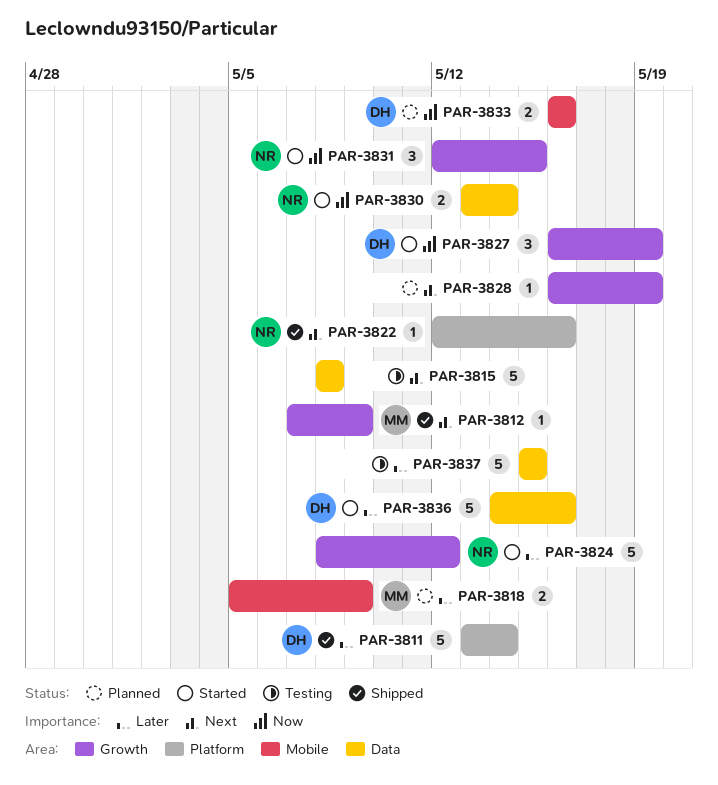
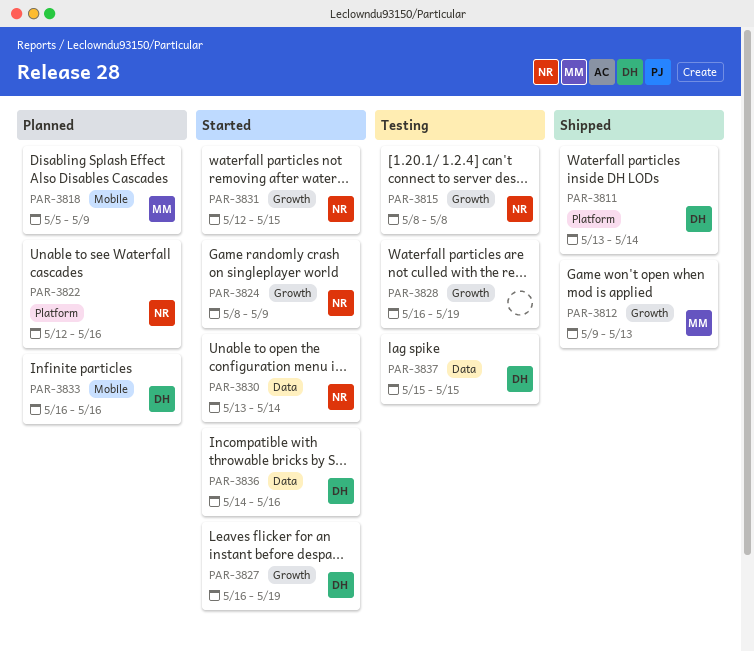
PAR-3812, start: May 7 -> May 9
PAR-3812, due: May 9 -> May 13
PAR-3815, owner: none -> NR
PAR-3815, label: Data -> Growth
PAR-3822, status: Shipped -> Planned
PAR-3824, due: May 12 -> May 9
PAR-3828, status: Planned -> Testing
PAR-3837, owner: none -> DH

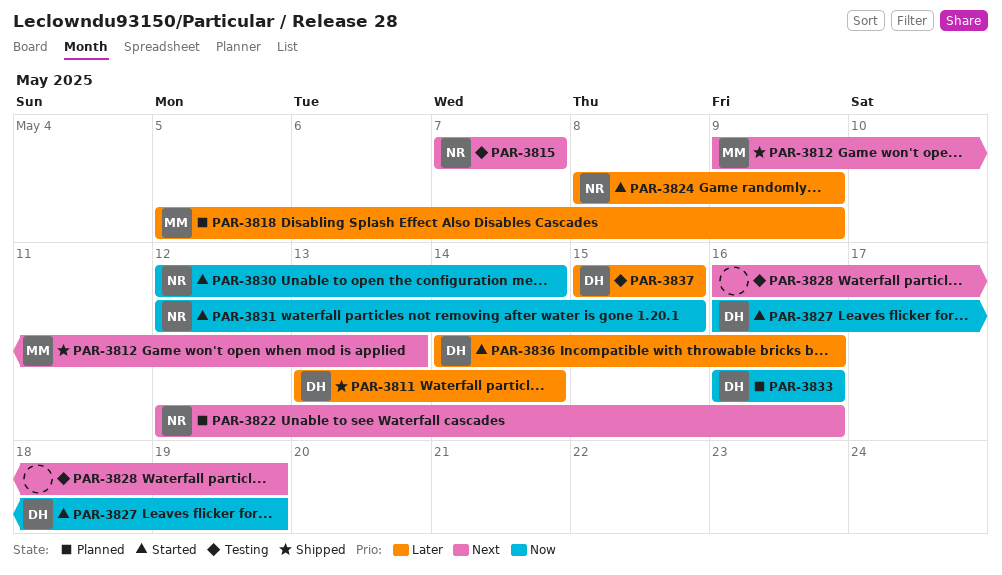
PAR-3815, start: May 8 -> May 7
PAR-3815, due: May 8 -> May 7
PAR-3830, start: May 13 -> May 12

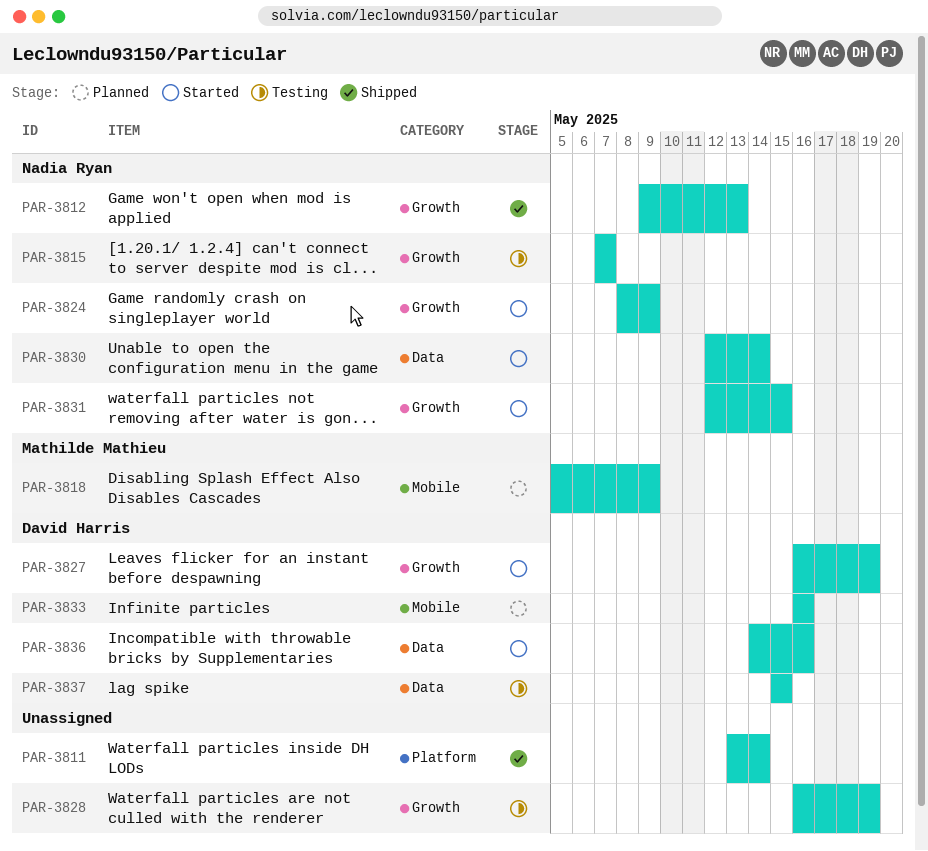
PAR-3811, owner: David Harris -> none
PAR-3812, owner: Mathilde Mathieu -> Nadia Ryan
PAR-3822: present -> none

